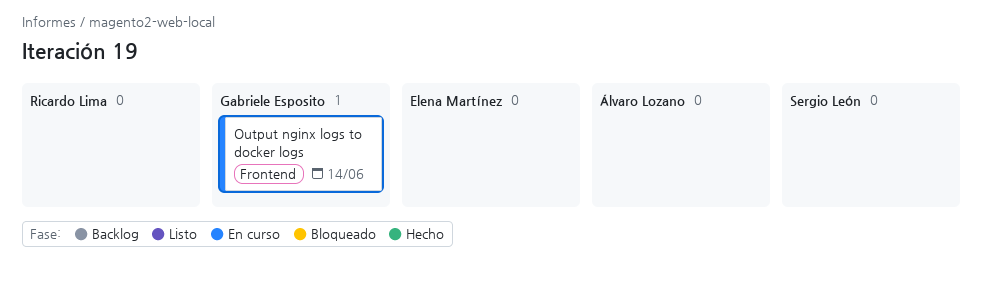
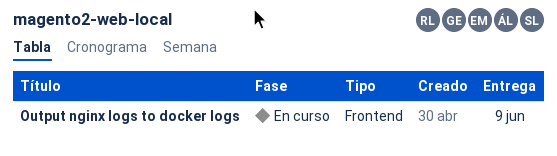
Output nginx logs to docker logs, due: Jun 14 -> Jun 9

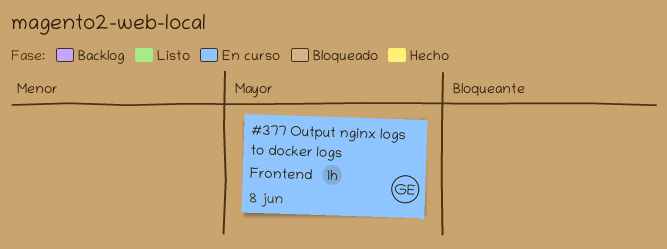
Output nginx logs to docker logs, due: Jun 9 -> Jun 8

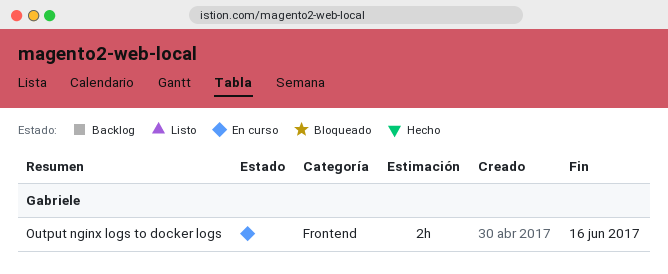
Output nginx logs to docker logs, estimate: 1h -> 2h
Output nginx logs to docker logs, due: Jun 8 -> Jun 16

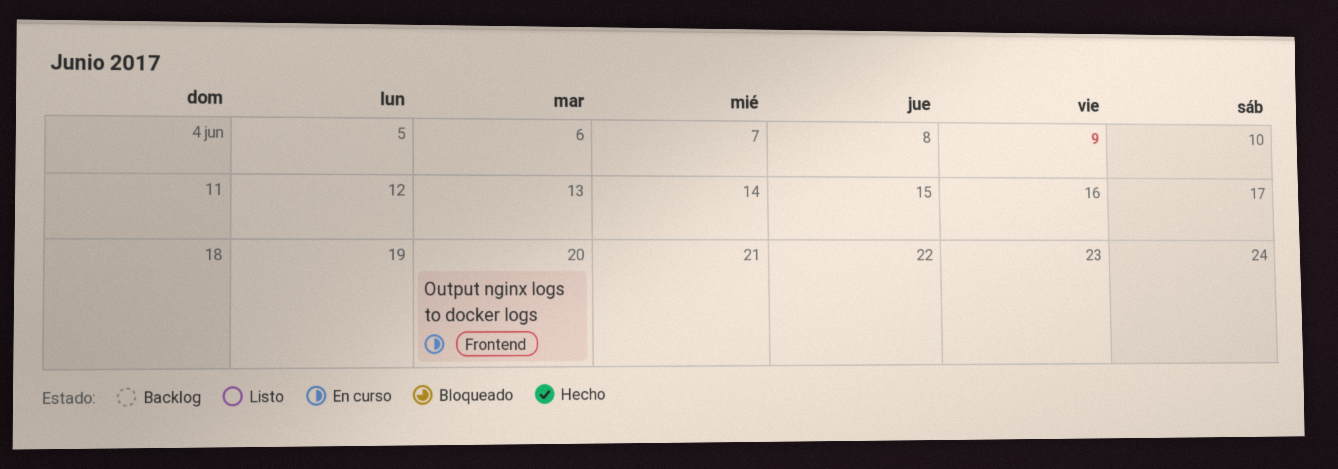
Output nginx logs to docker logs, due: Jun 16 -> Jun 20

